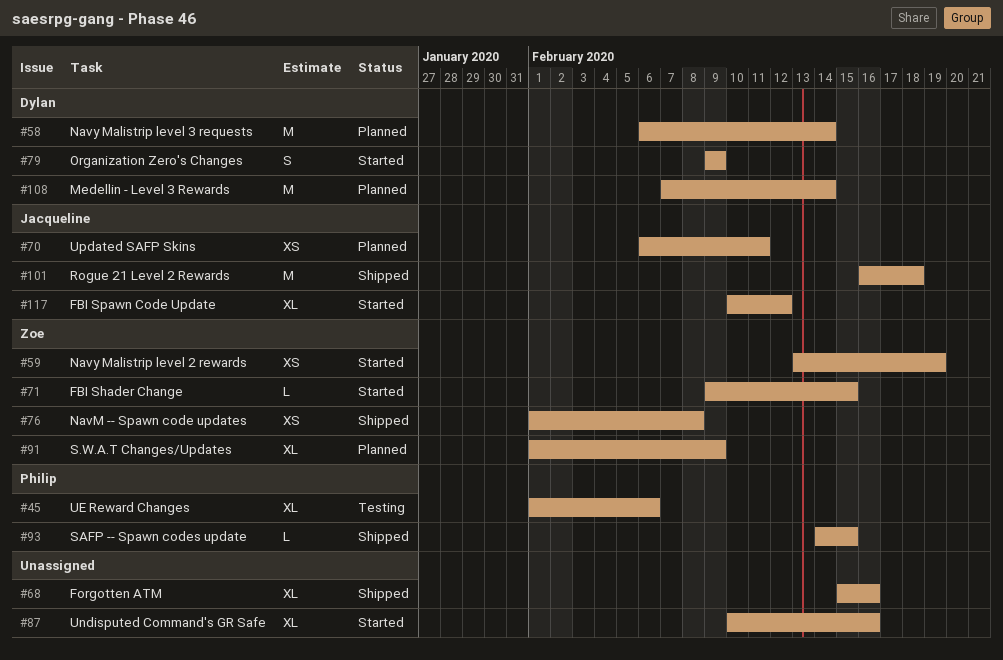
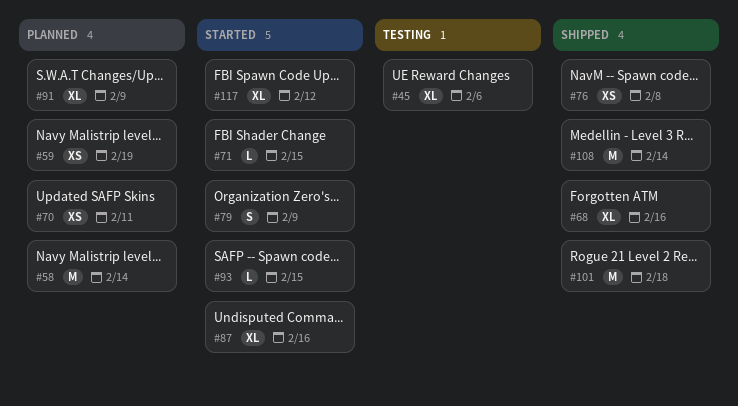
#59, status: Started -> Planned
#93, status: Shipped -> Started
#108, status: Planned -> Shipped

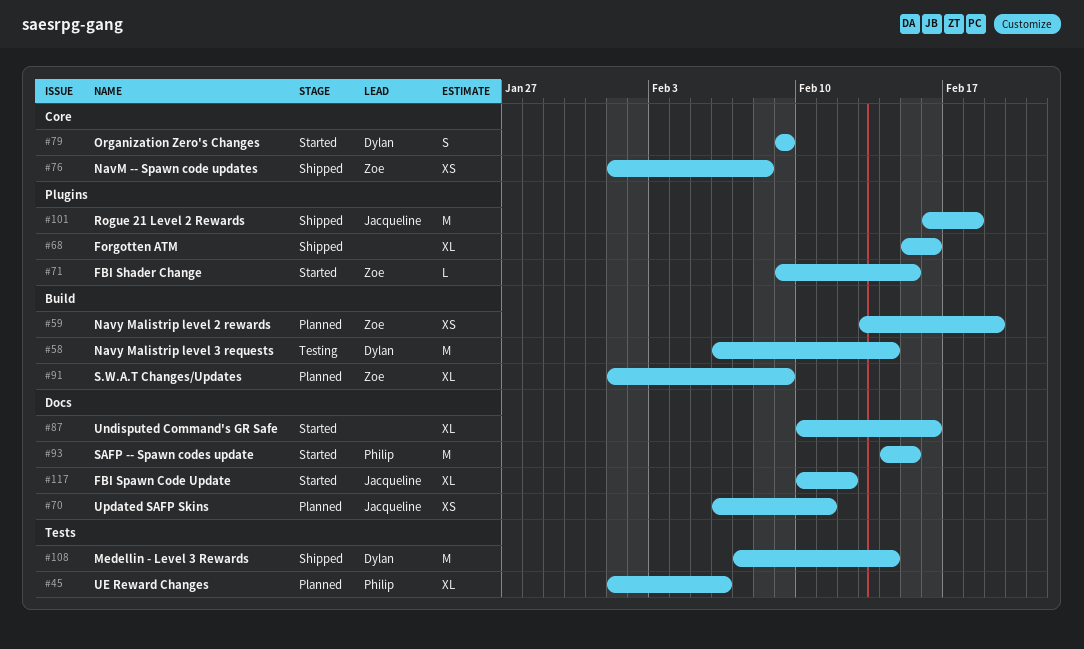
#45, status: Testing -> Planned
#58, status: Planned -> Testing
#93, estimate: L -> M

